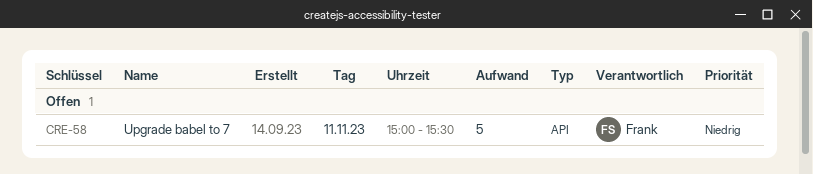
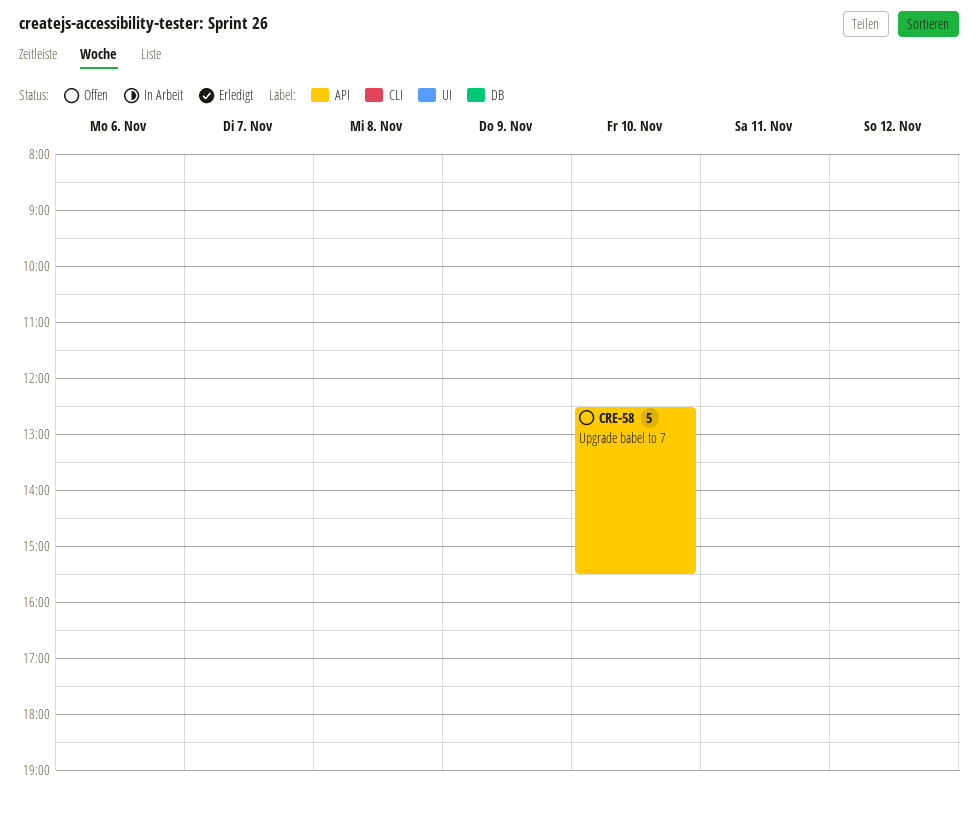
CRE-58, day: Nov 11 -> Nov 10
CRE-58, begins: 15:00 -> 12:30

